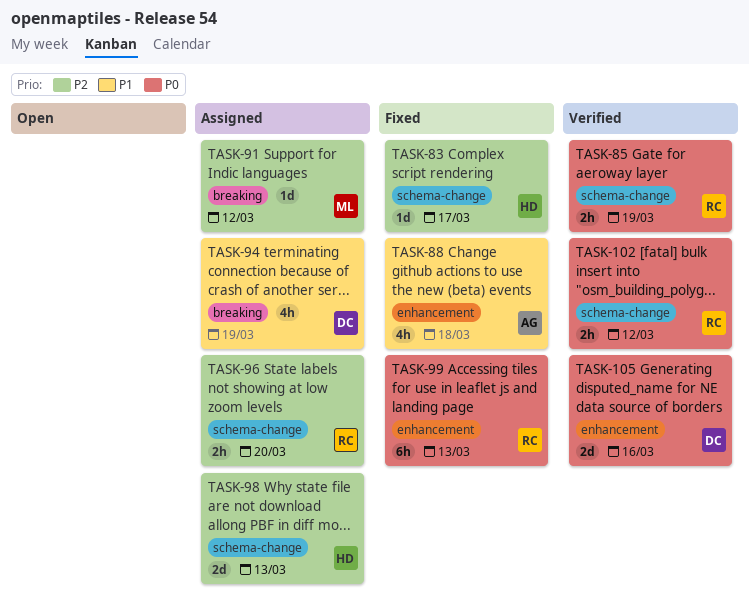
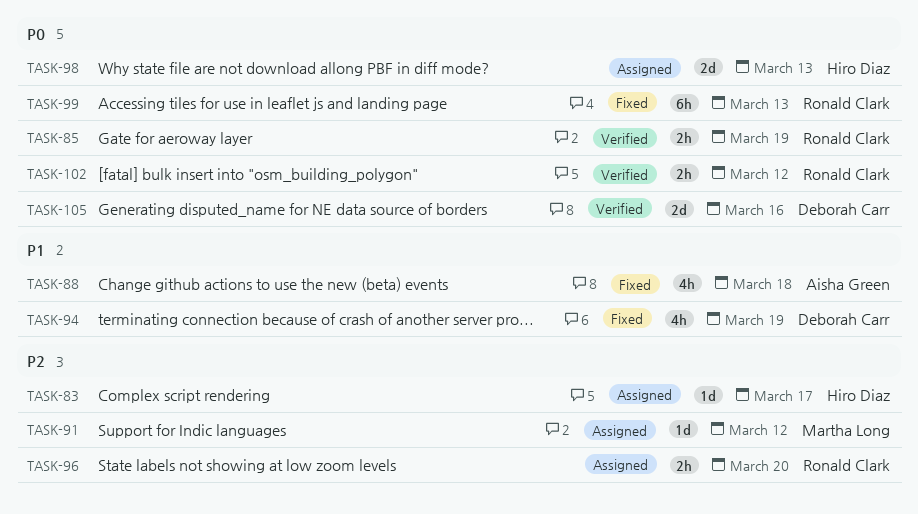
TASK-83, status: Fixed -> Assigned
TASK-94, status: Assigned -> Fixed
TASK-98, priority: P2 -> P0

